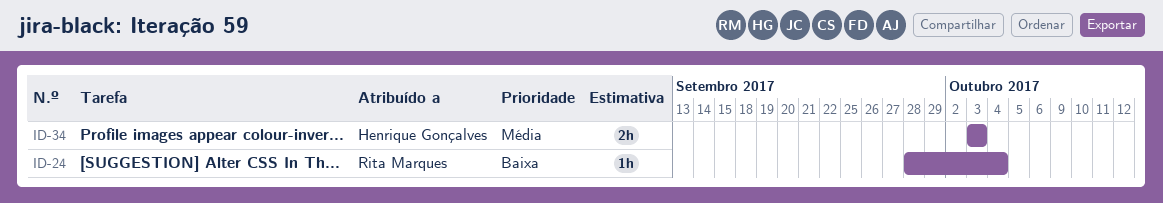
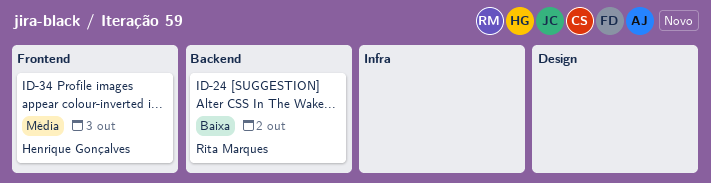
ID-24, due: Oct 4 -> Oct 2

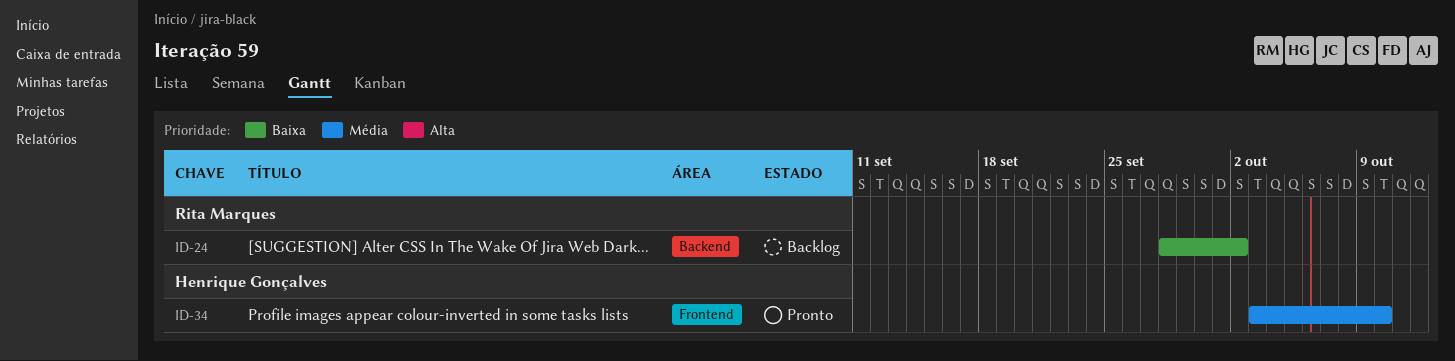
ID-34, due: Oct 3 -> Oct 10

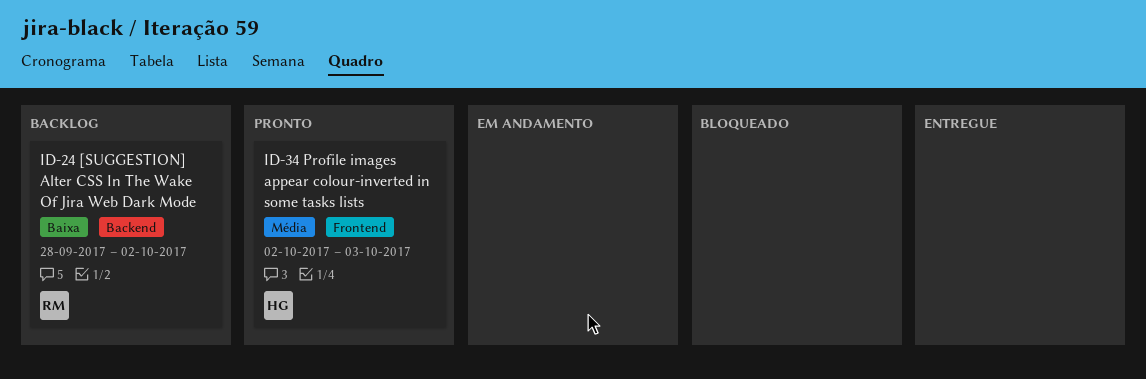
ID-34, start: Oct 3 -> Oct 2
ID-34, due: Oct 10 -> Oct 3

